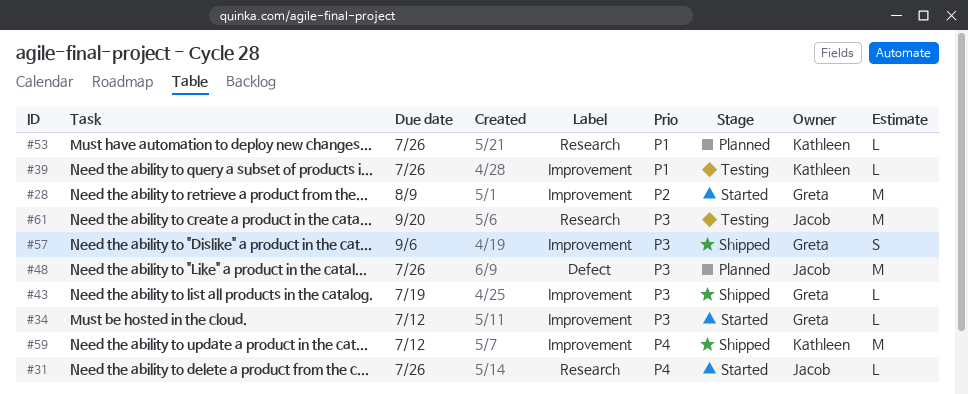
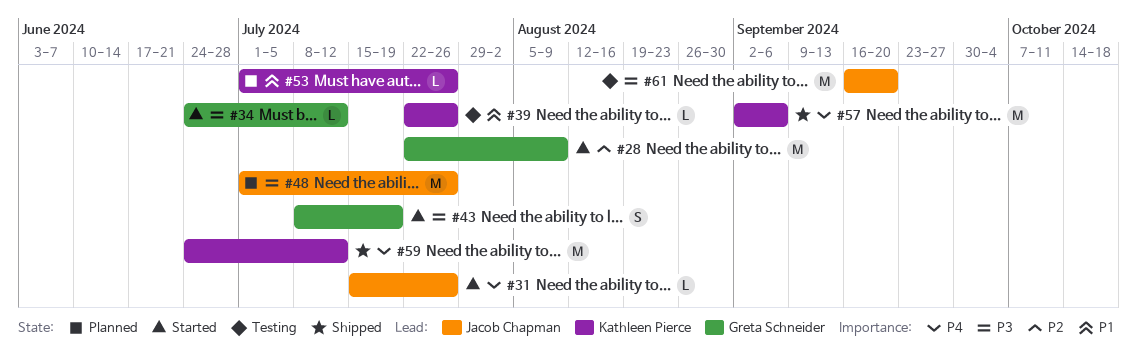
#43, status: Shipped -> Started
#43, estimate: L -> S
#57, owner: Greta Schneider -> Kathleen Pierce
#57, priority: P3 -> P4
#57, estimate: S -> M

